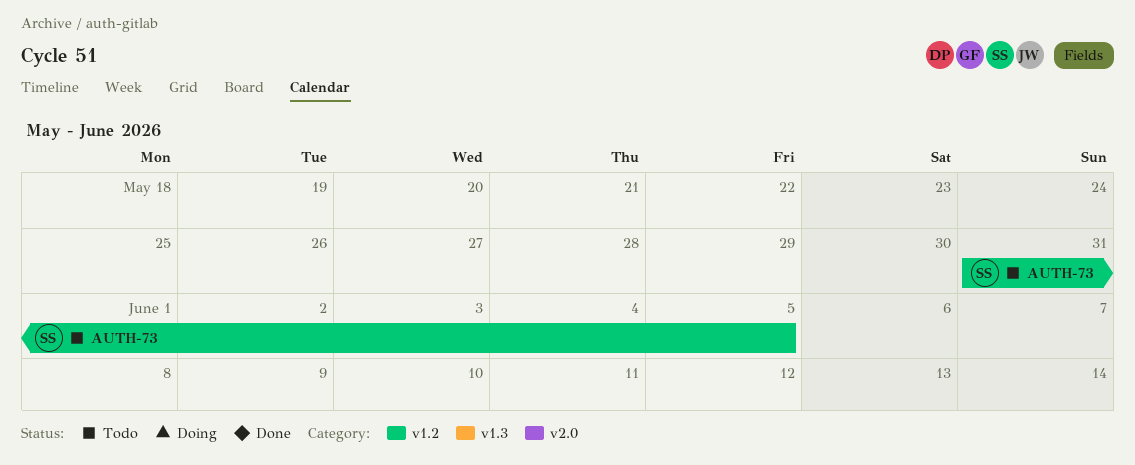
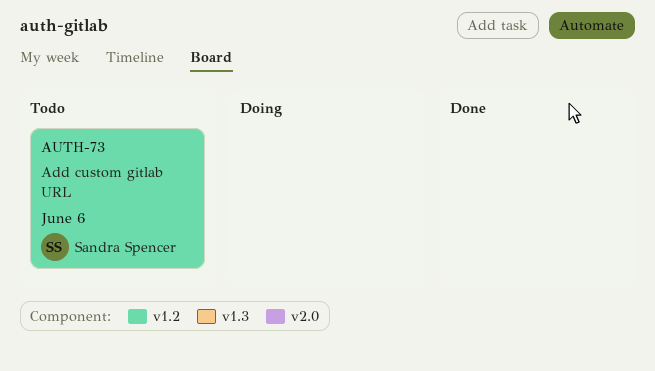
AUTH-73, due: Jun 5 -> Jun 6

